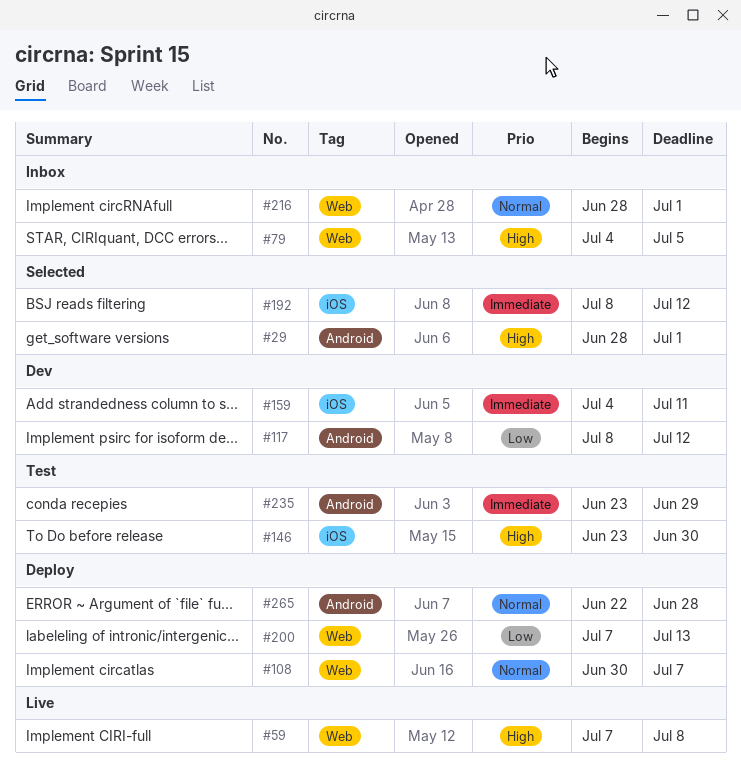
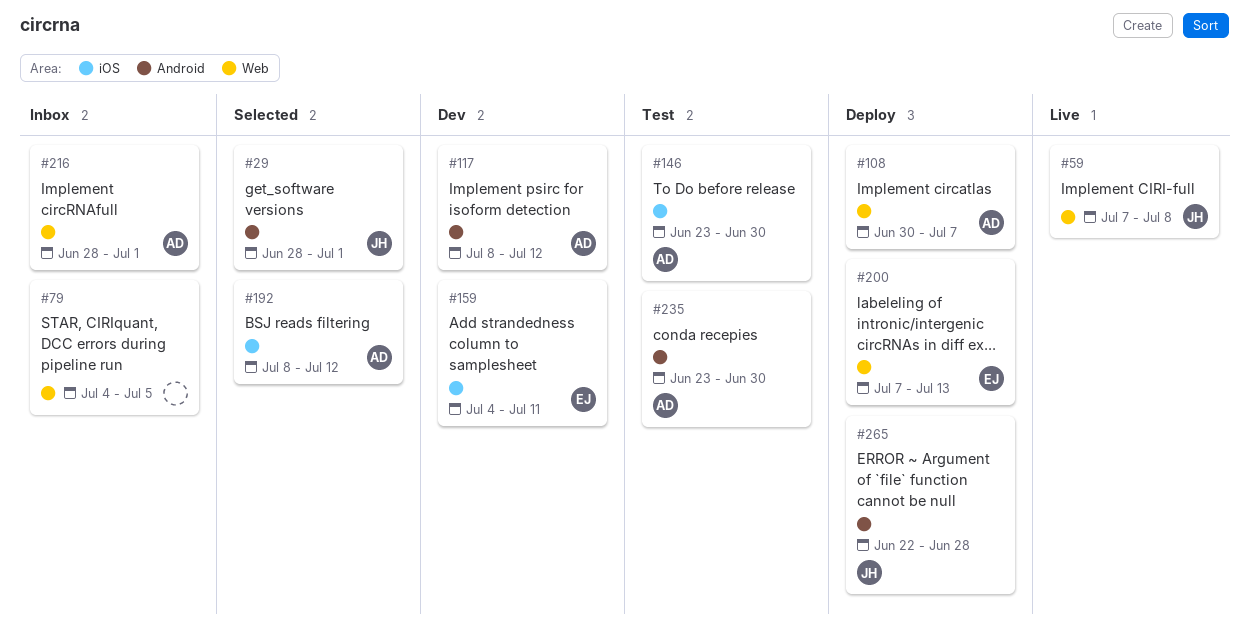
#235, due: Jun 29 -> Jun 30

